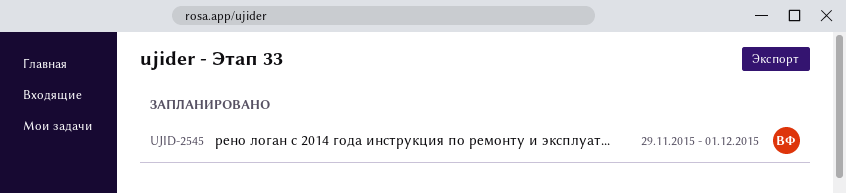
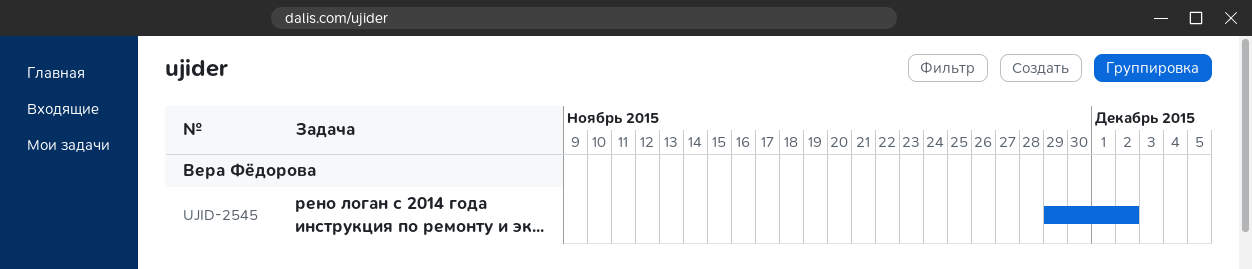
UJID-2545, due: Dec 1 -> Dec 2

